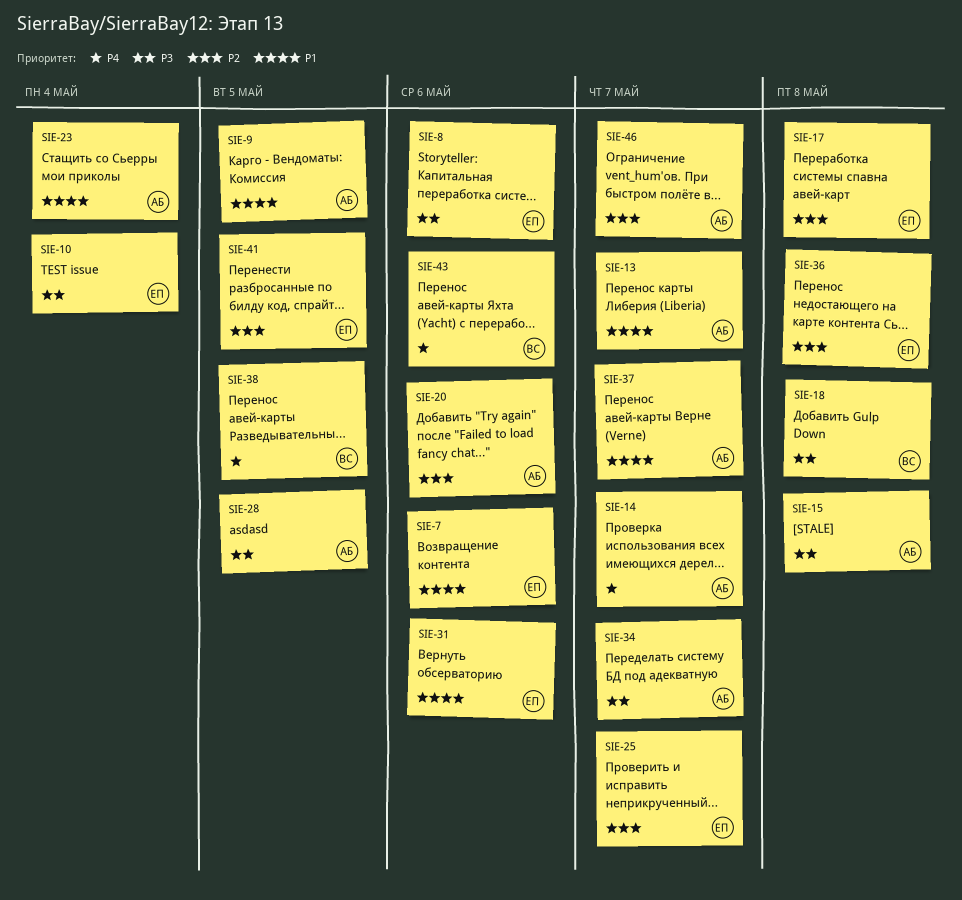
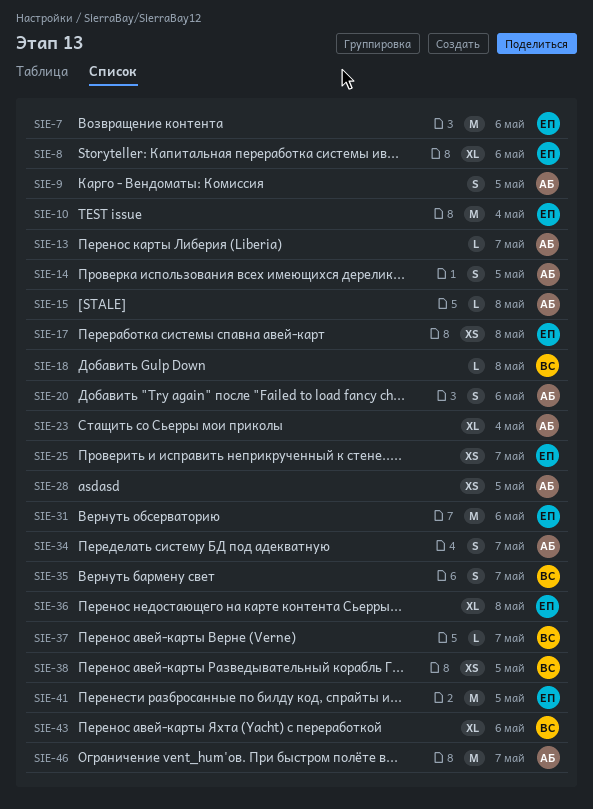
SIE-14, due: May 7 -> May 5
SIE-35: none -> present
SIE-37, owner: АБ -> ВС

